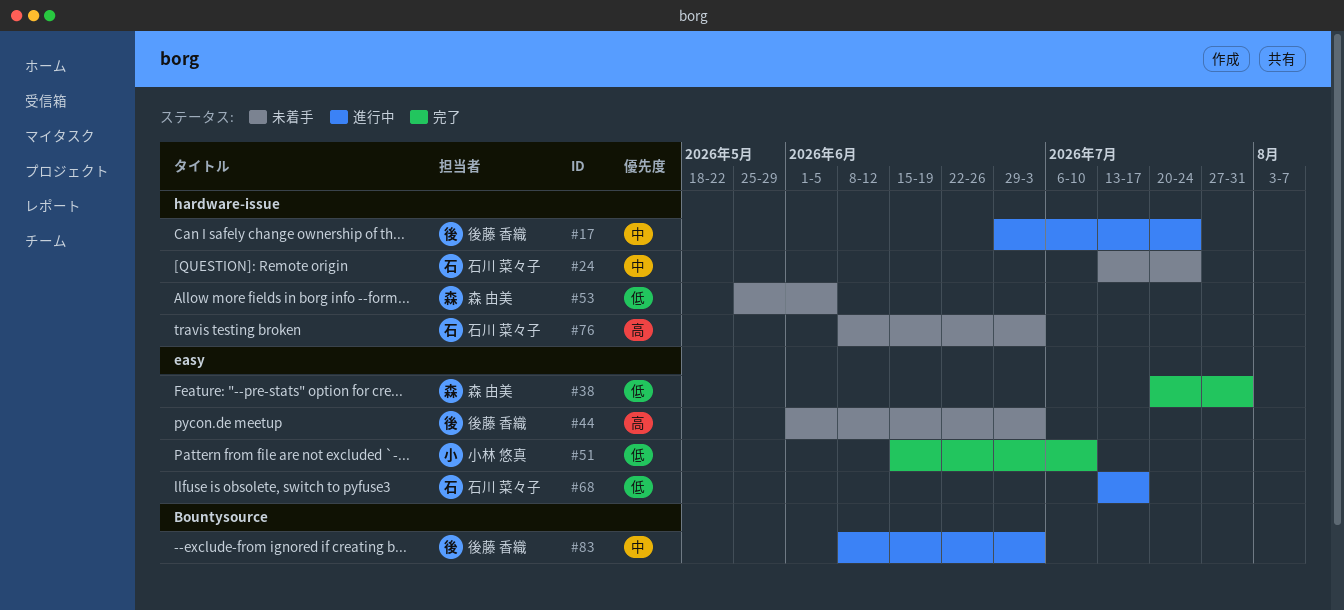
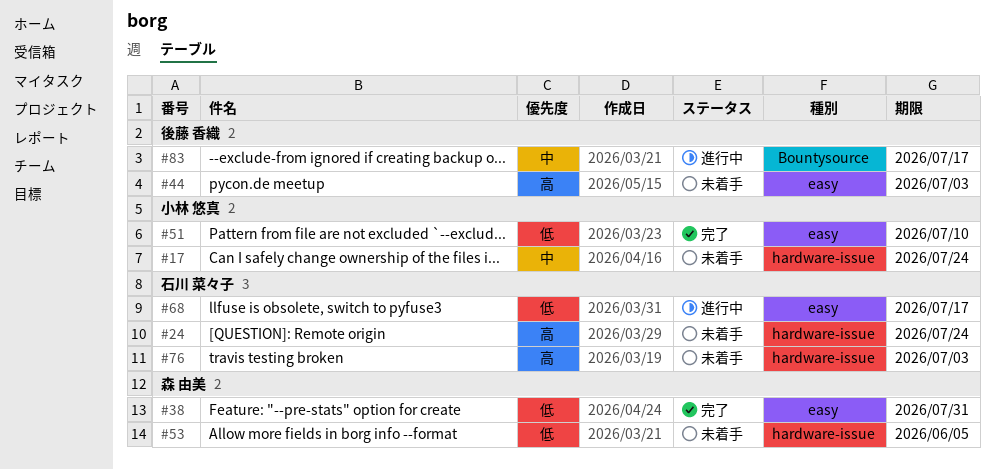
#17, status: 進行中 -> 未着手
#17, owner: 後藤 香織 -> 小林 悠真
#24, priority: 中 -> 高
#83, due: Jul 3 -> Jul 17

